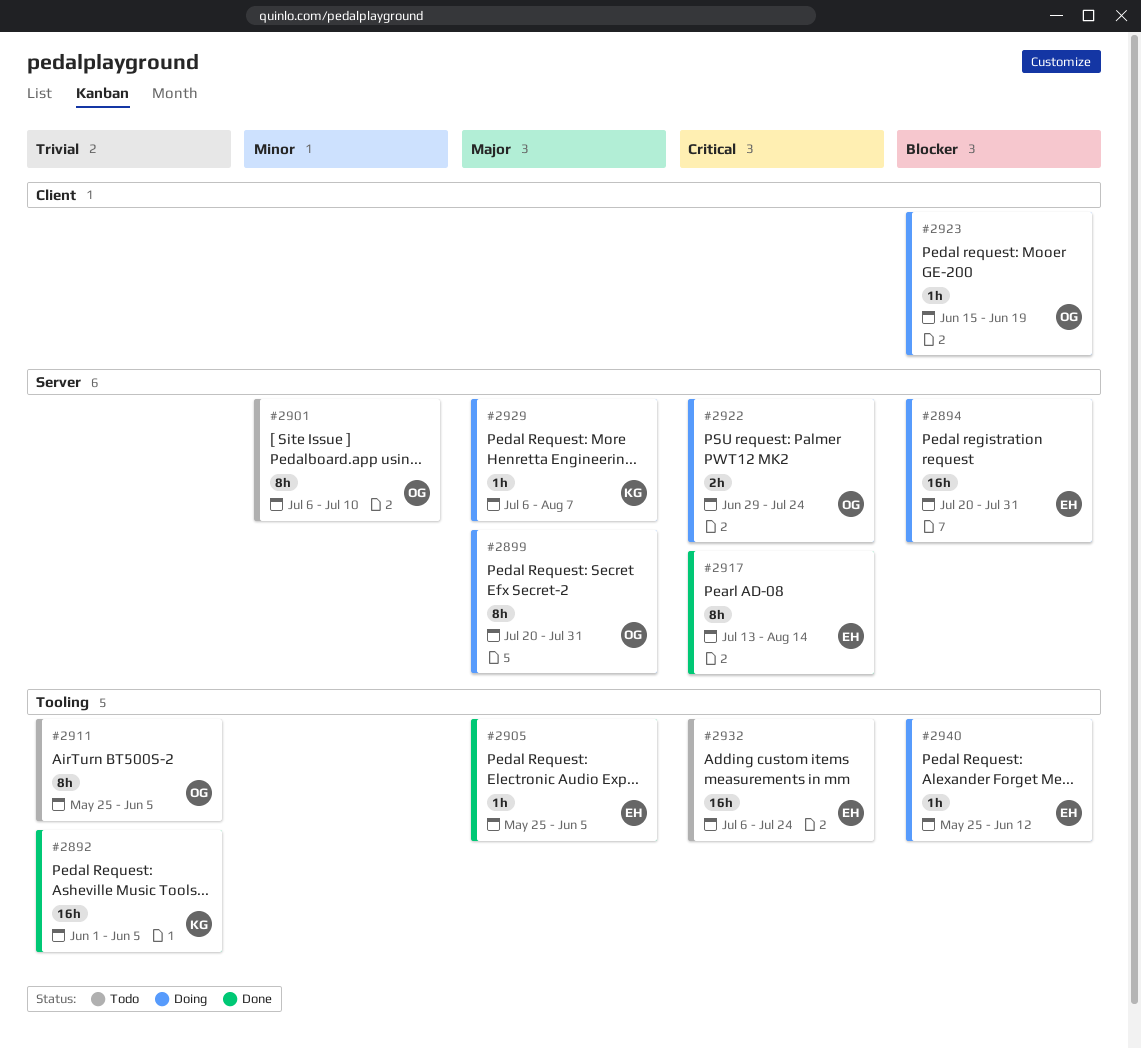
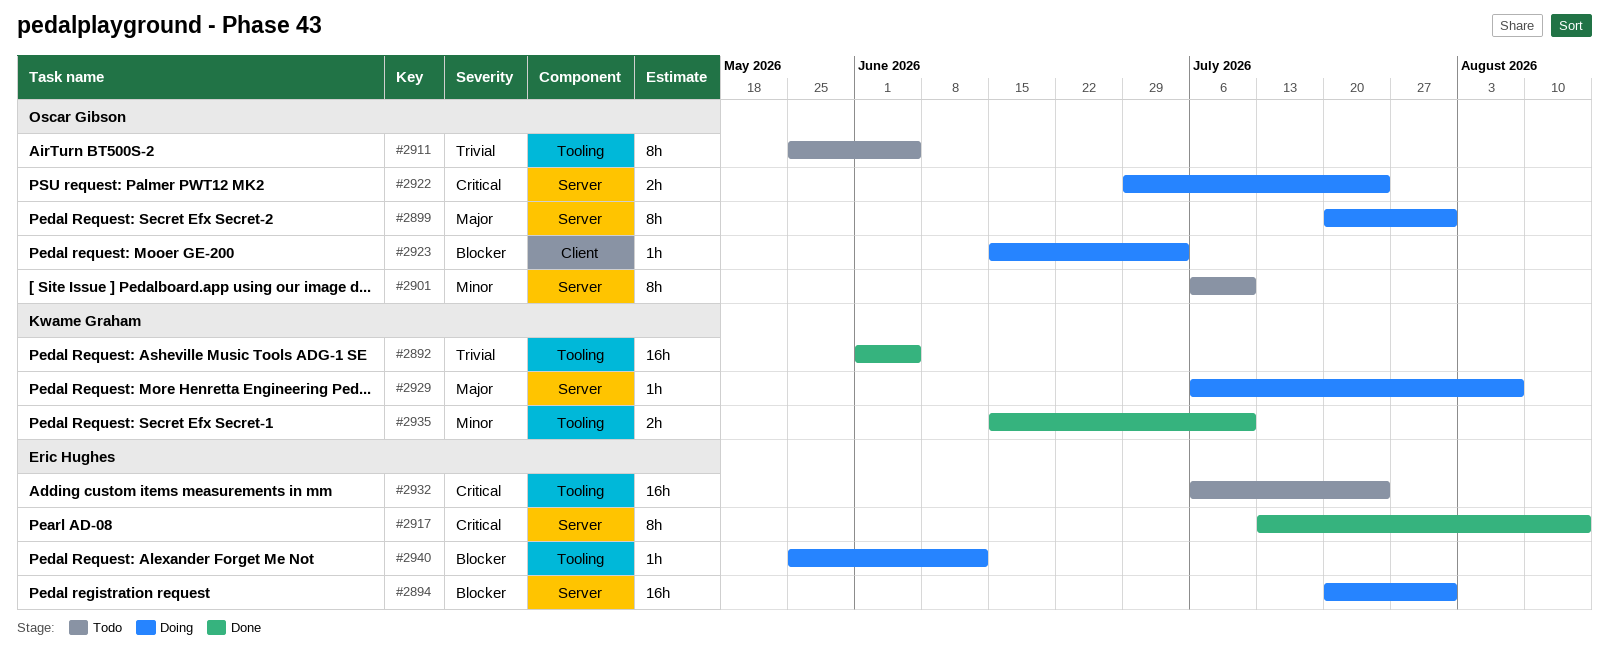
#2905: present -> none
#2923, due: Jun 19 -> Jul 3
#2935: none -> present

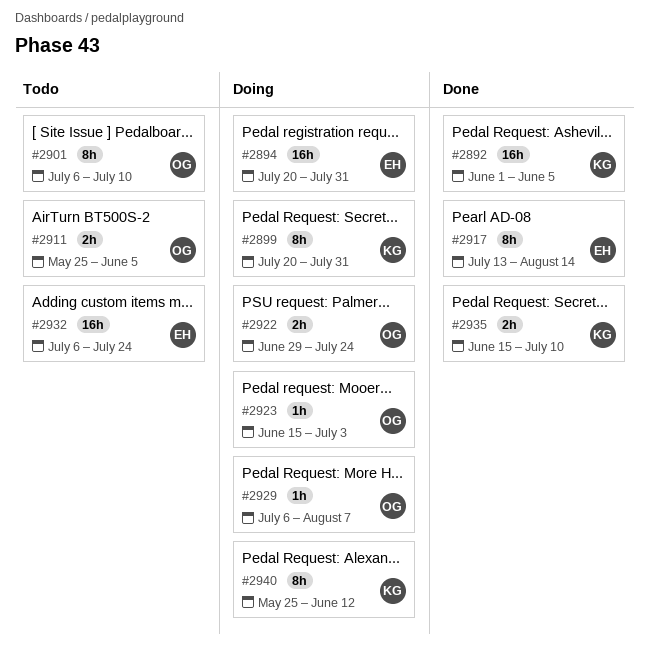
#2899, owner: Oscar Gibson -> Kwame Graham
#2911, estimate: 8h -> 2h
#2929, owner: Kwame Graham -> Oscar Gibson
#2940, owner: Eric Hughes -> Kwame Graham
#2940, estimate: 1h -> 8h

